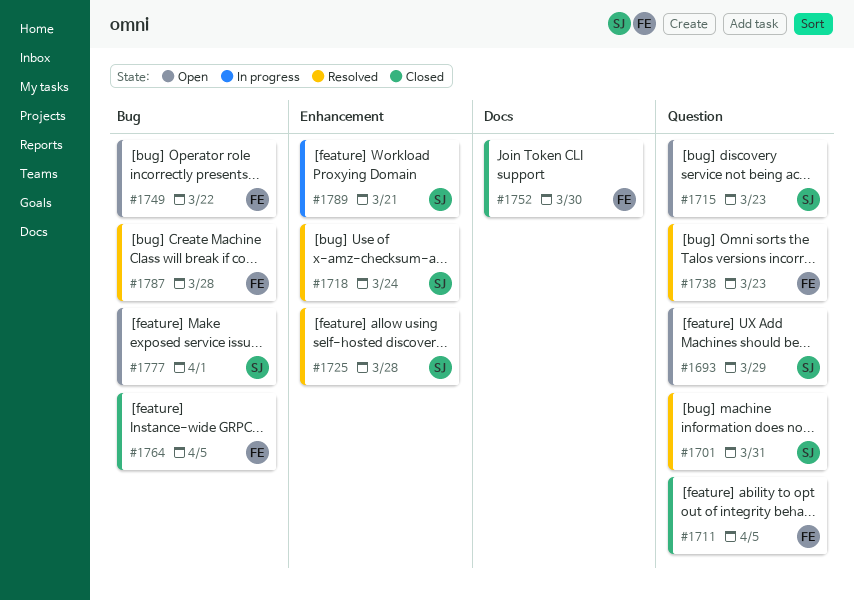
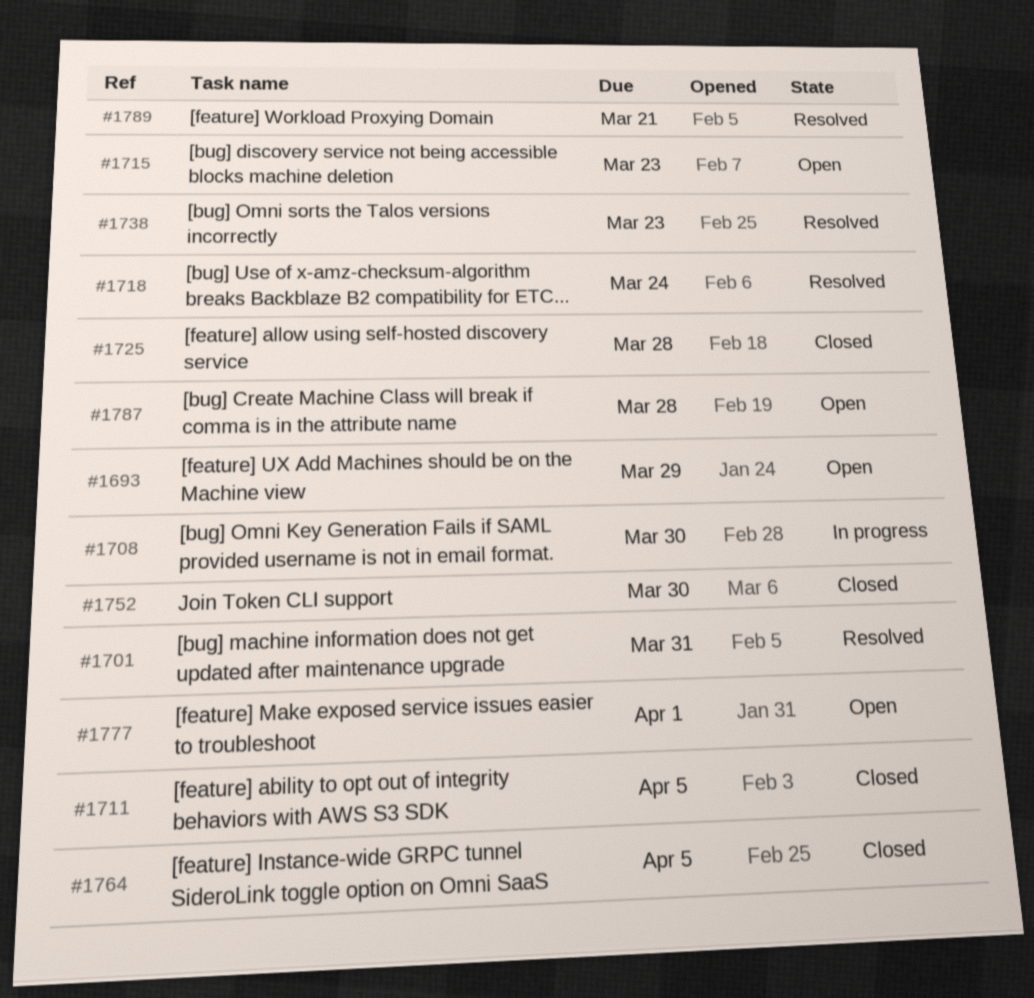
#1708: none -> present
#1725, status: Resolved -> Closed
#1749: present -> none
#1787, status: Resolved -> Open
#1789, status: In progress -> Resolved

